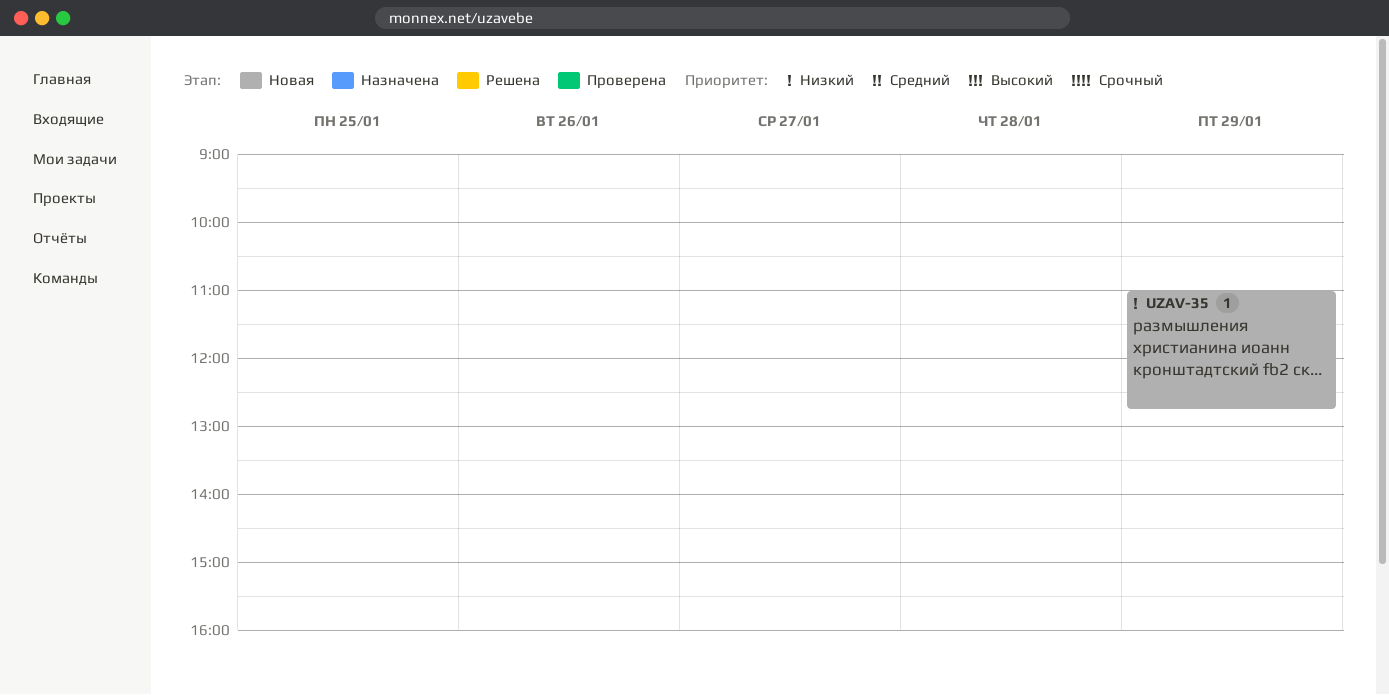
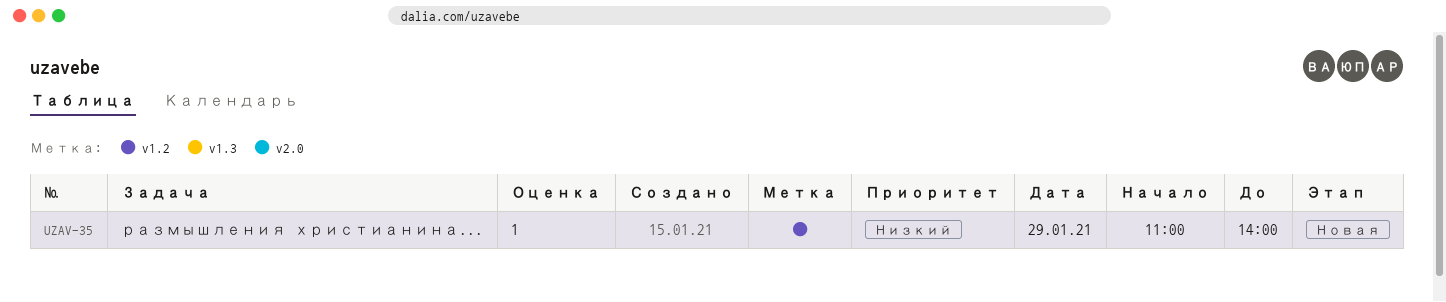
UZAV-35, ends: 12:45 -> 14:00

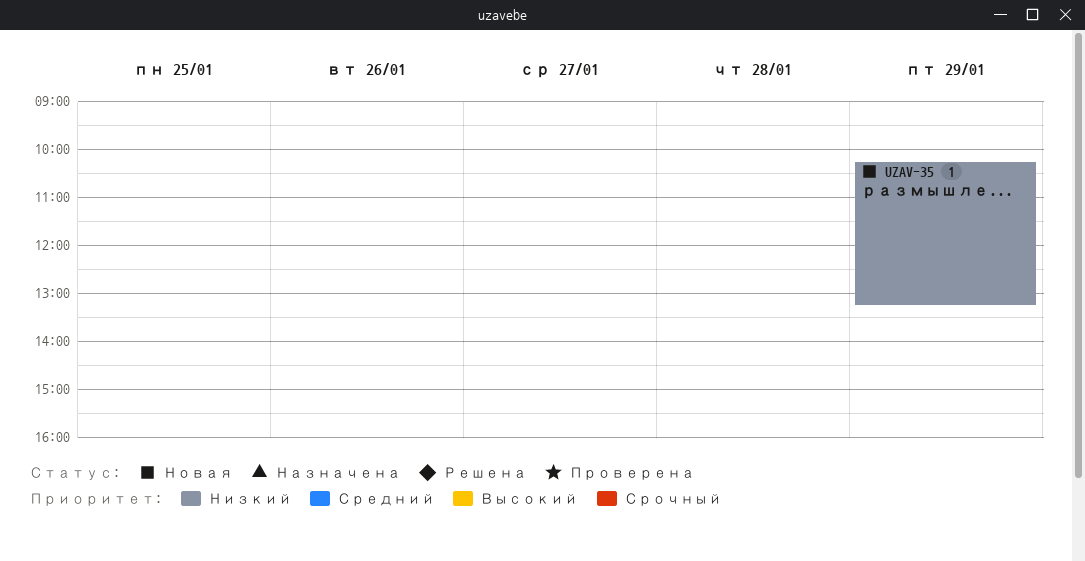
UZAV-35, begins: 11:00 -> 10:15
UZAV-35, ends: 14:00 -> 13:15

